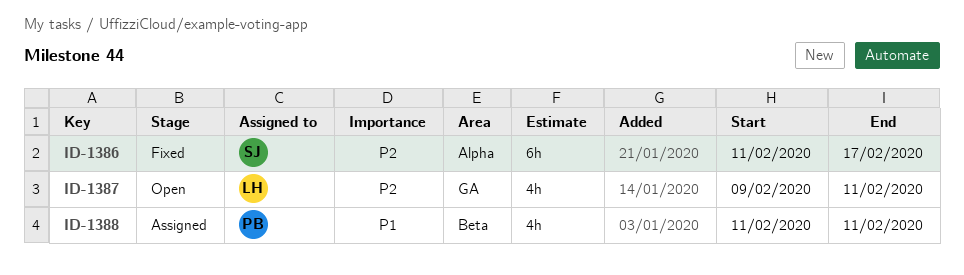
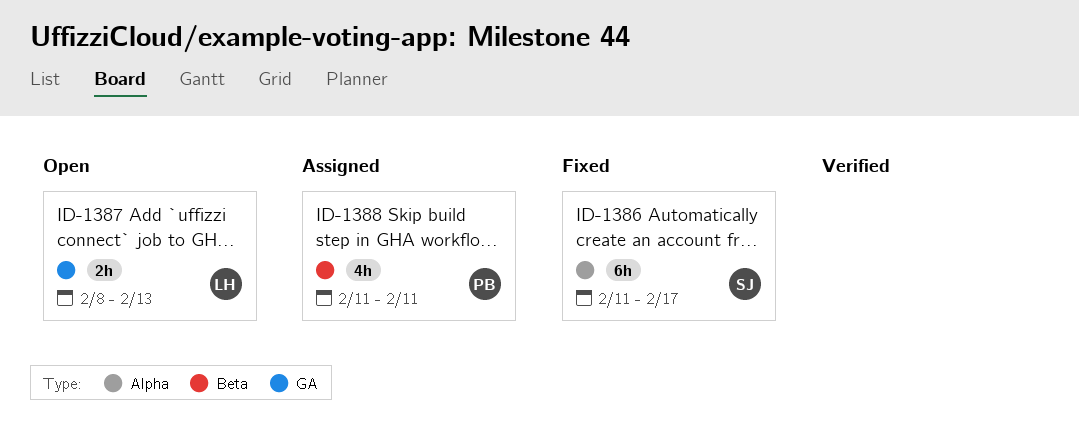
ID-1387, estimate: 4h -> 2h
ID-1387, start: Feb 9 -> Feb 8
ID-1387, due: Feb 11 -> Feb 13

